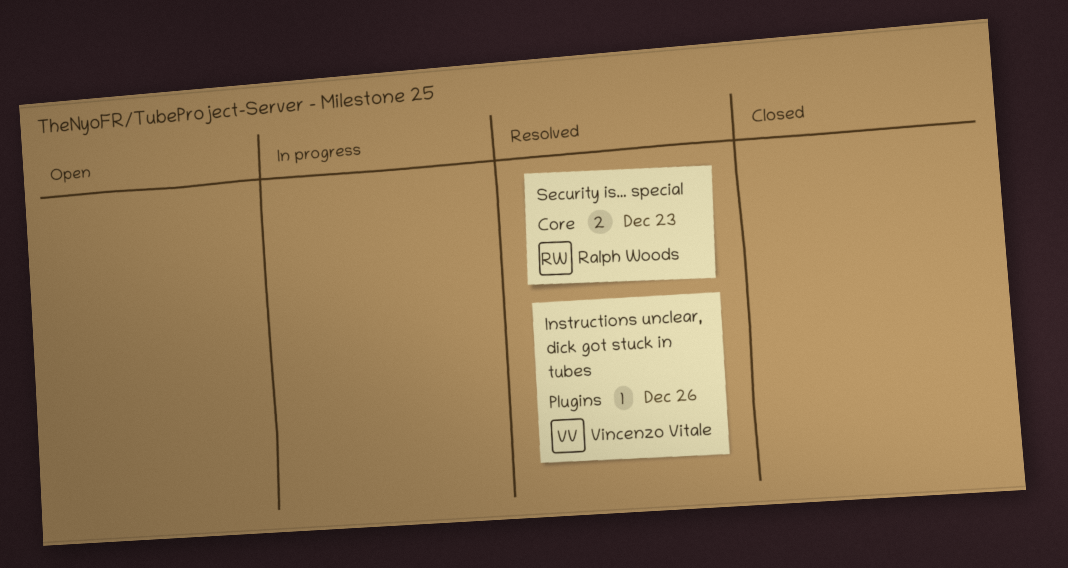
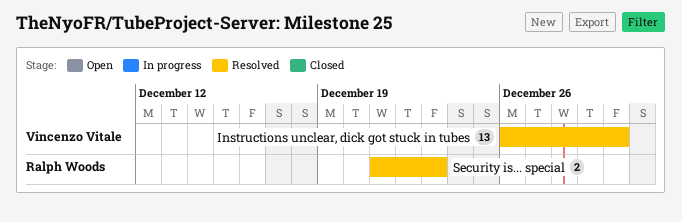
Instructions unclear, dick got stuck in tubes, estimate: 1 -> 13
Instructions unclear, dick got stuck in tubes, due: Dec 26 -> Dec 30

